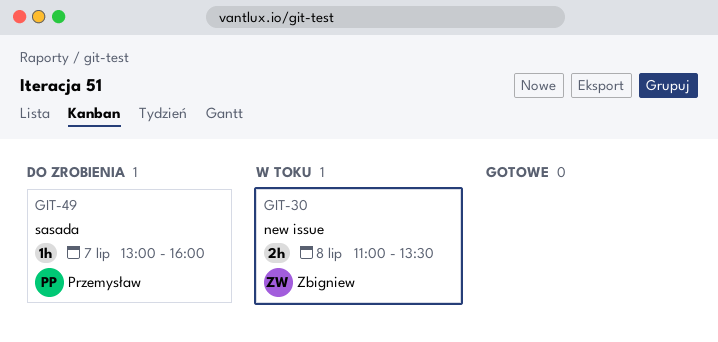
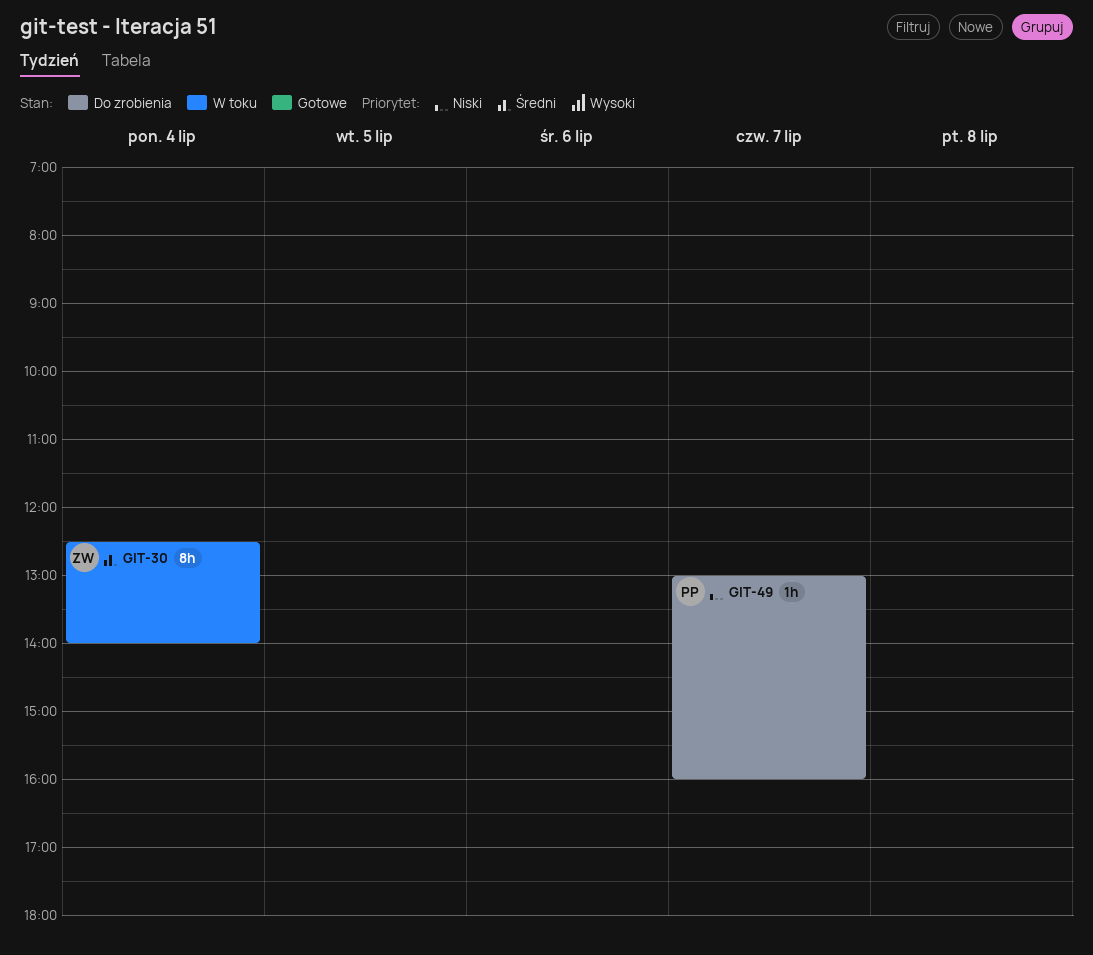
GIT-30, estimate: 2h -> 8h
GIT-30, day: Jul 8 -> Jul 4
GIT-30, begins: 11:00 -> 12:30
GIT-30, ends: 13:30 -> 14:00

